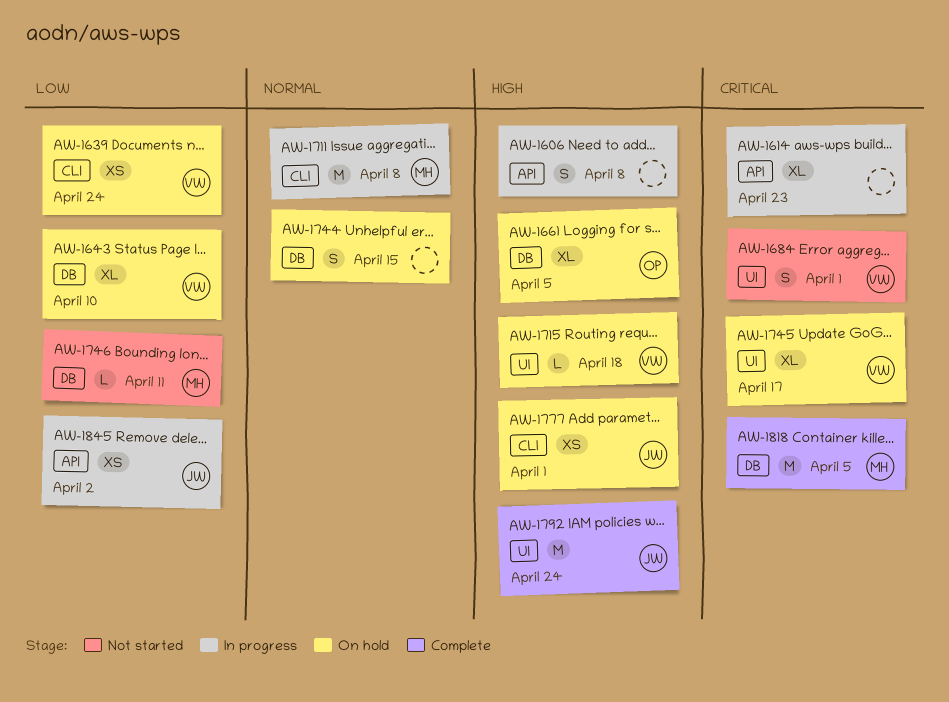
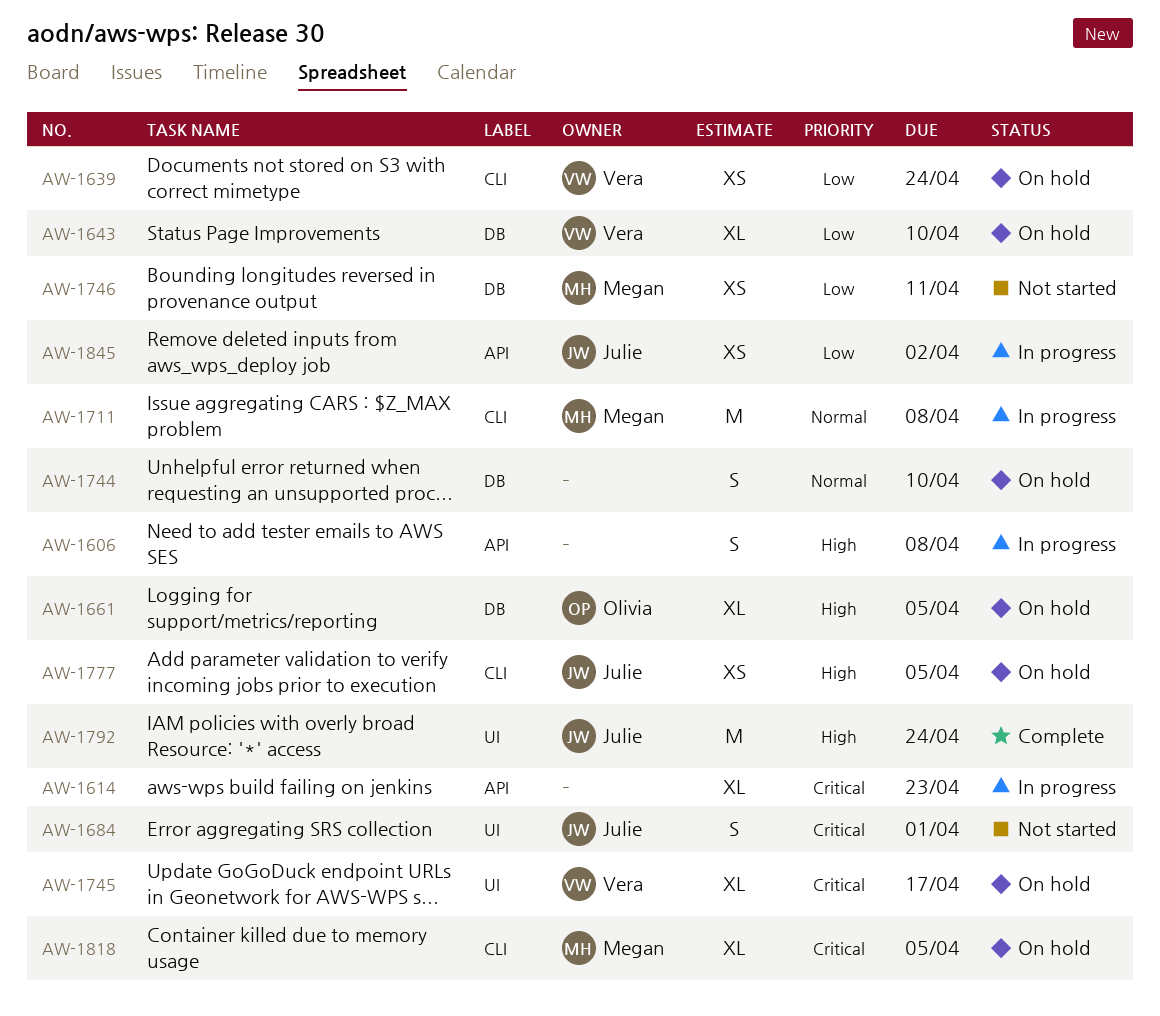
AW-1684, owner: Vera -> Julie
AW-1715: present -> none
AW-1744, due: Apr 15 -> Apr 10
AW-1746, estimate: L -> XS
AW-1777, due: Apr 1 -> Apr 5
AW-1818, status: Complete -> On hold
AW-1818, label: DB -> CLI
AW-1818, estimate: M -> XL

